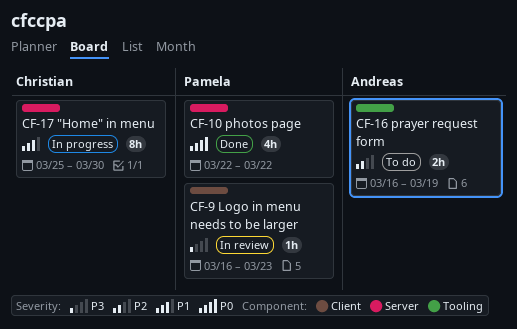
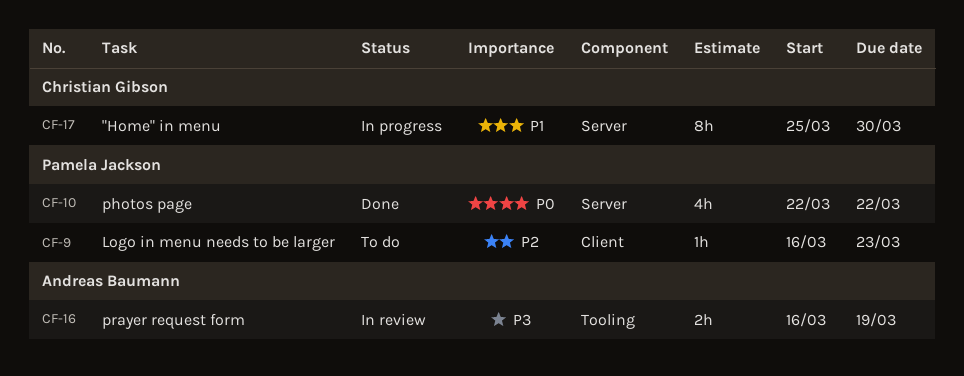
CF-9, status: In review -> To do
CF-9, priority: P3 -> P2
CF-16, status: To do -> In review
CF-16, priority: P2 -> P3

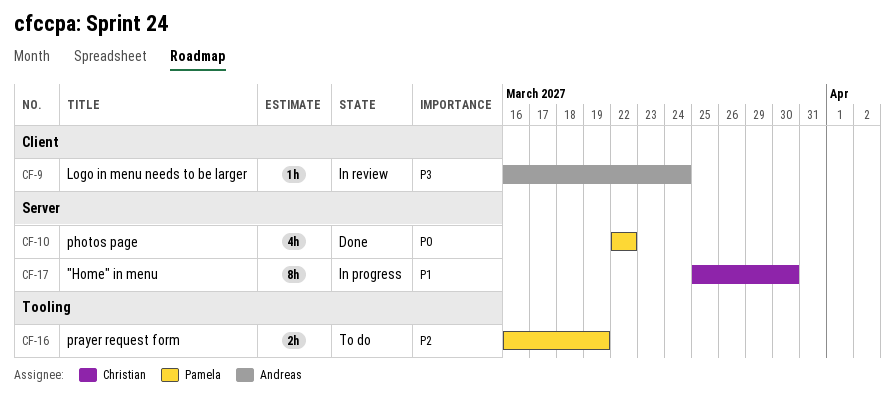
CF-9, status: To do -> In review
CF-9, owner: Pamela Jackson -> Andreas Baumann
CF-9, priority: P2 -> P3
CF-9, due: Mar 23 -> Mar 24
CF-16, status: In review -> To do
CF-16, owner: Andreas Baumann -> Pamela Jackson
CF-16, priority: P3 -> P2

